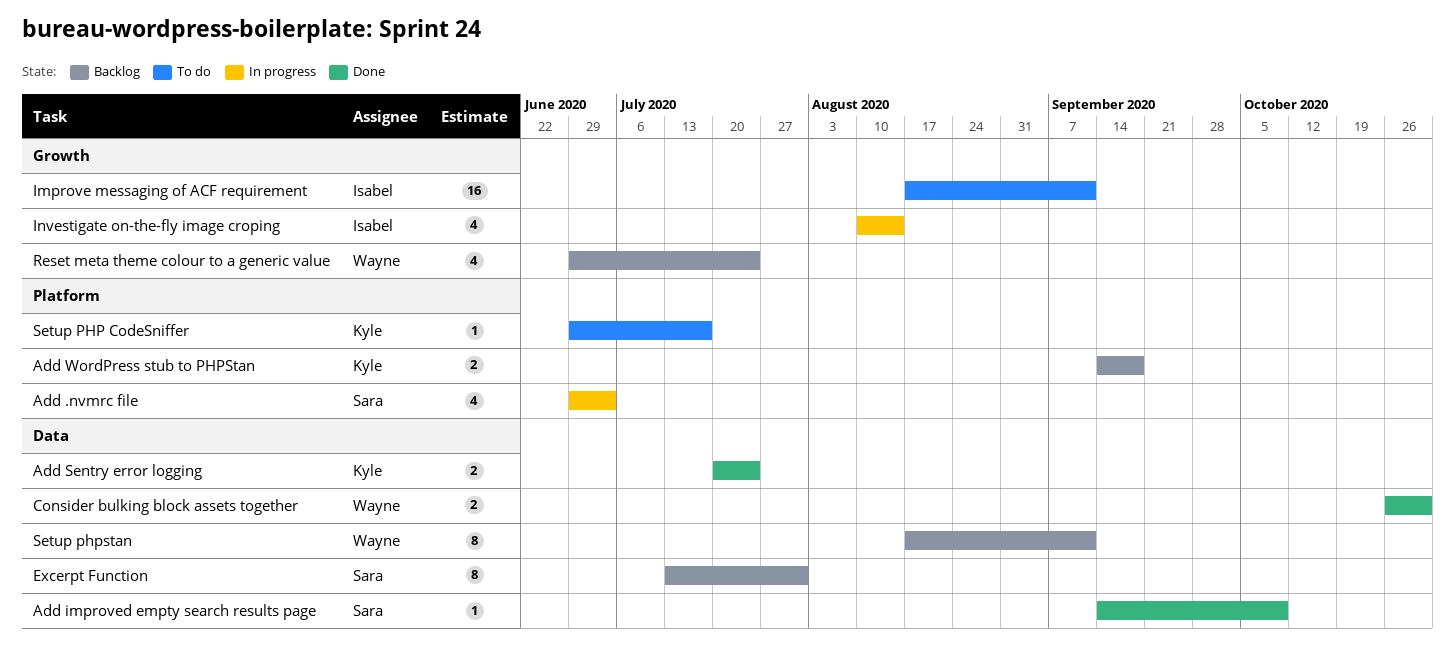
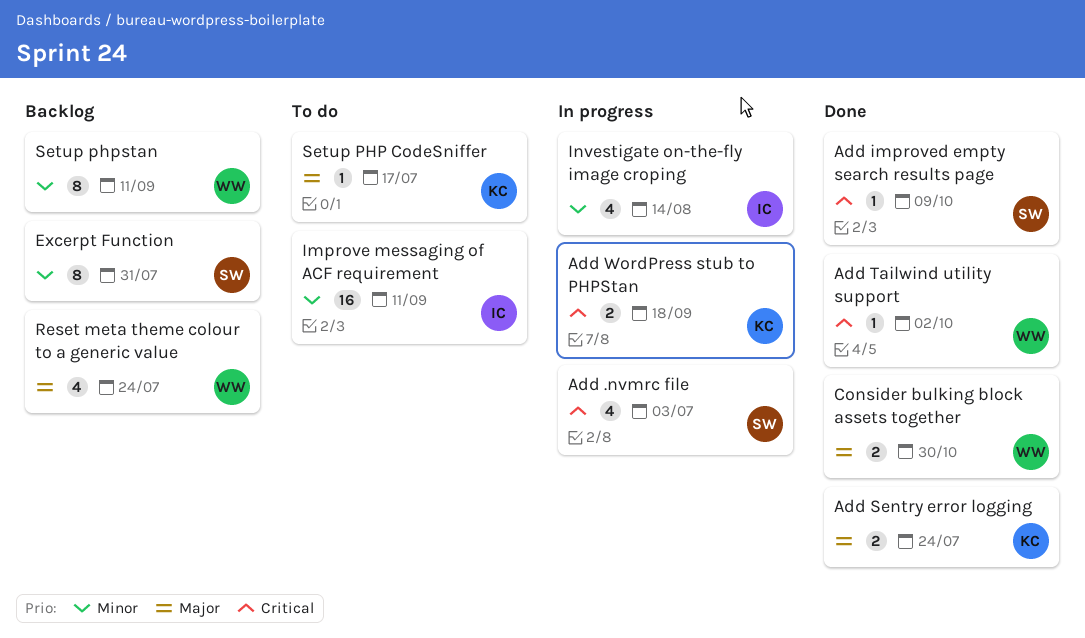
Add Tailwind utility support: none -> present
Add WordPress stub to PHPStan, status: Backlog -> In progress

